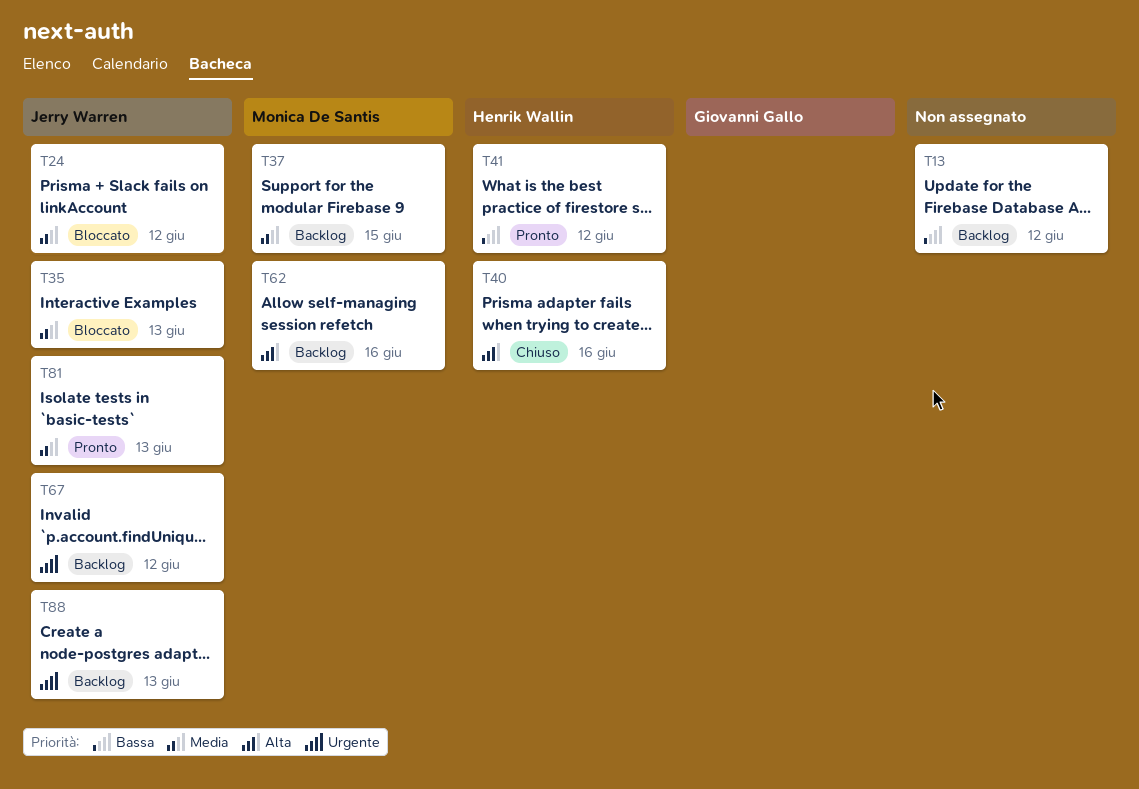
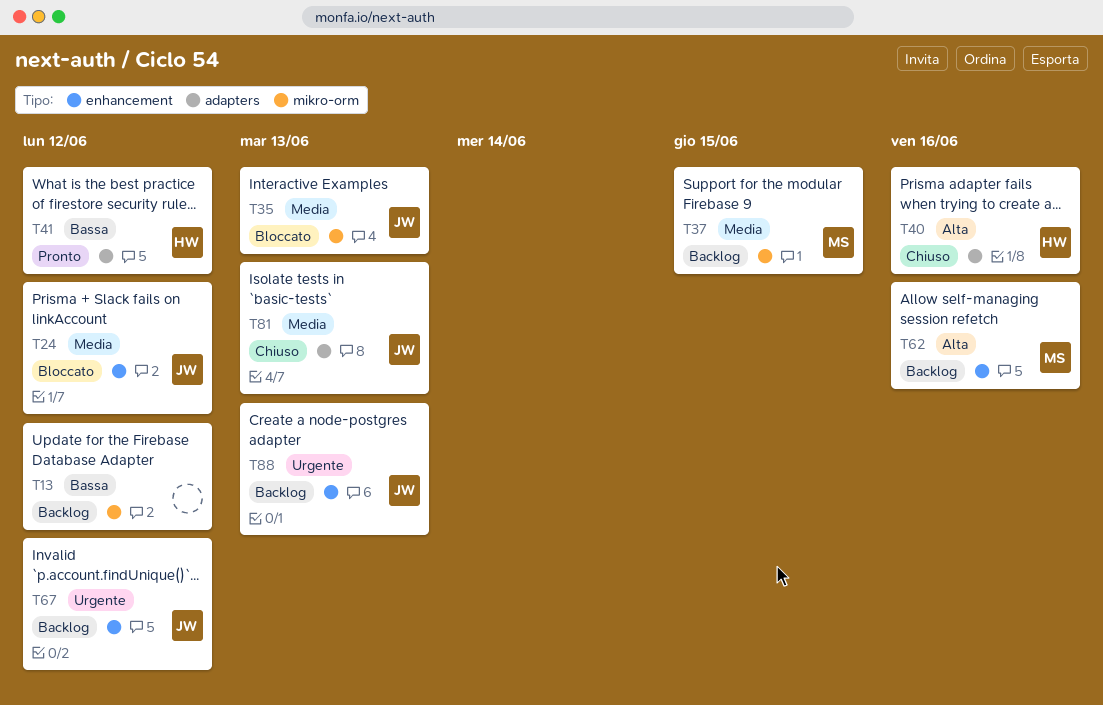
T81, status: Pronto -> Chiuso

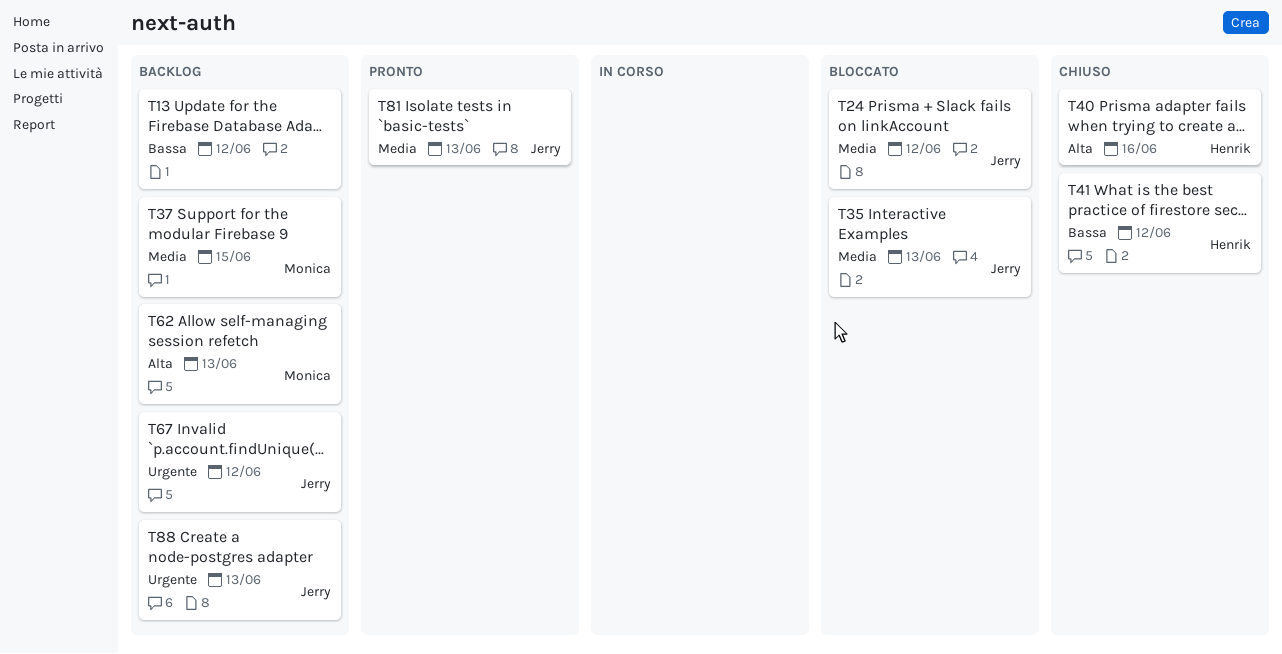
T41, status: Pronto -> Chiuso
T62, due: Jun 16 -> Jun 13
T81, status: Chiuso -> Pronto

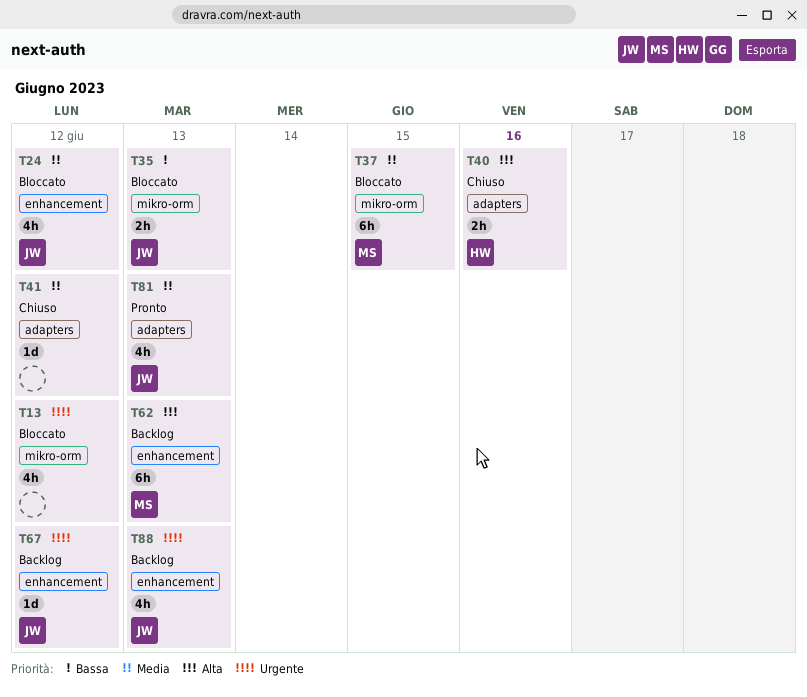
T13, status: Backlog -> Bloccato
T13, priority: Bassa -> Urgente
T35, priority: Media -> Bassa
T37, status: Backlog -> Bloccato
T41, owner: Henrik -> none
T41, priority: Bassa -> Media

